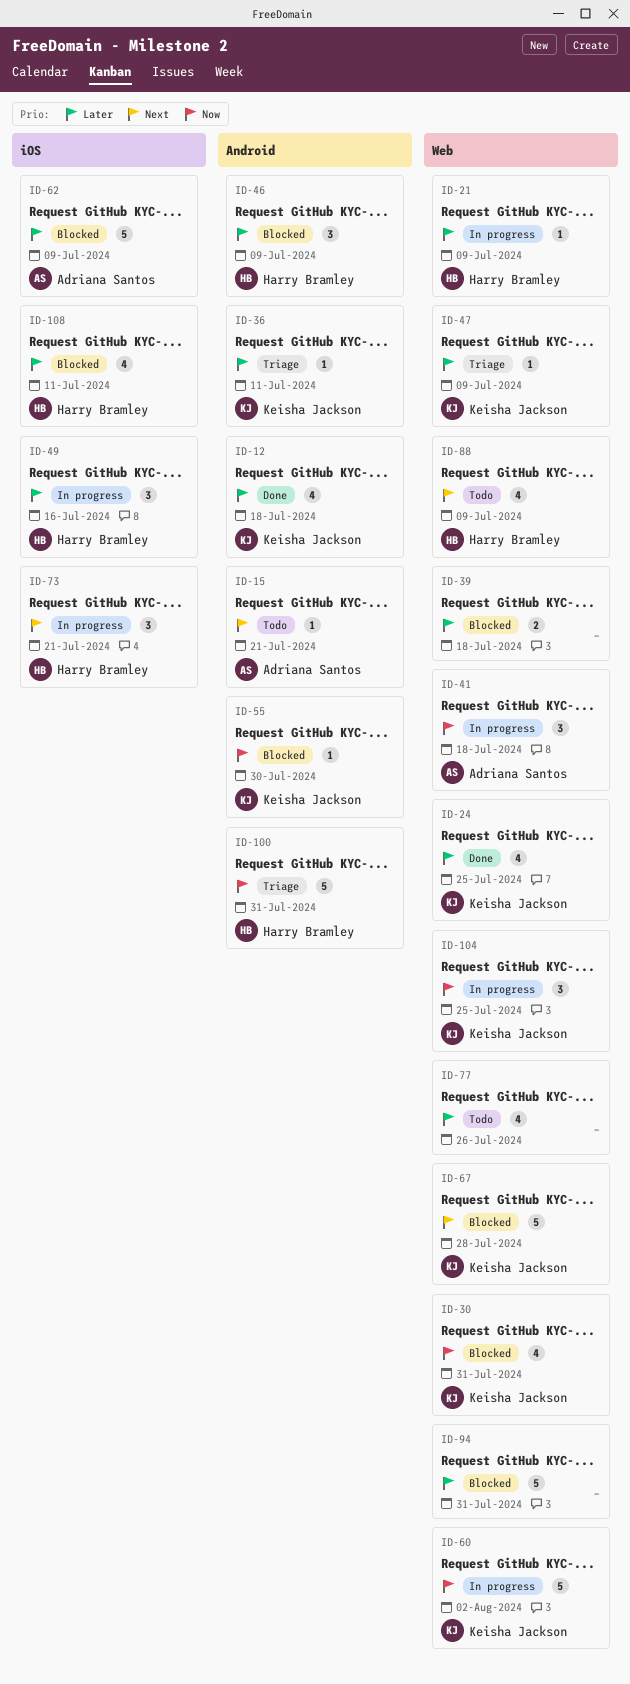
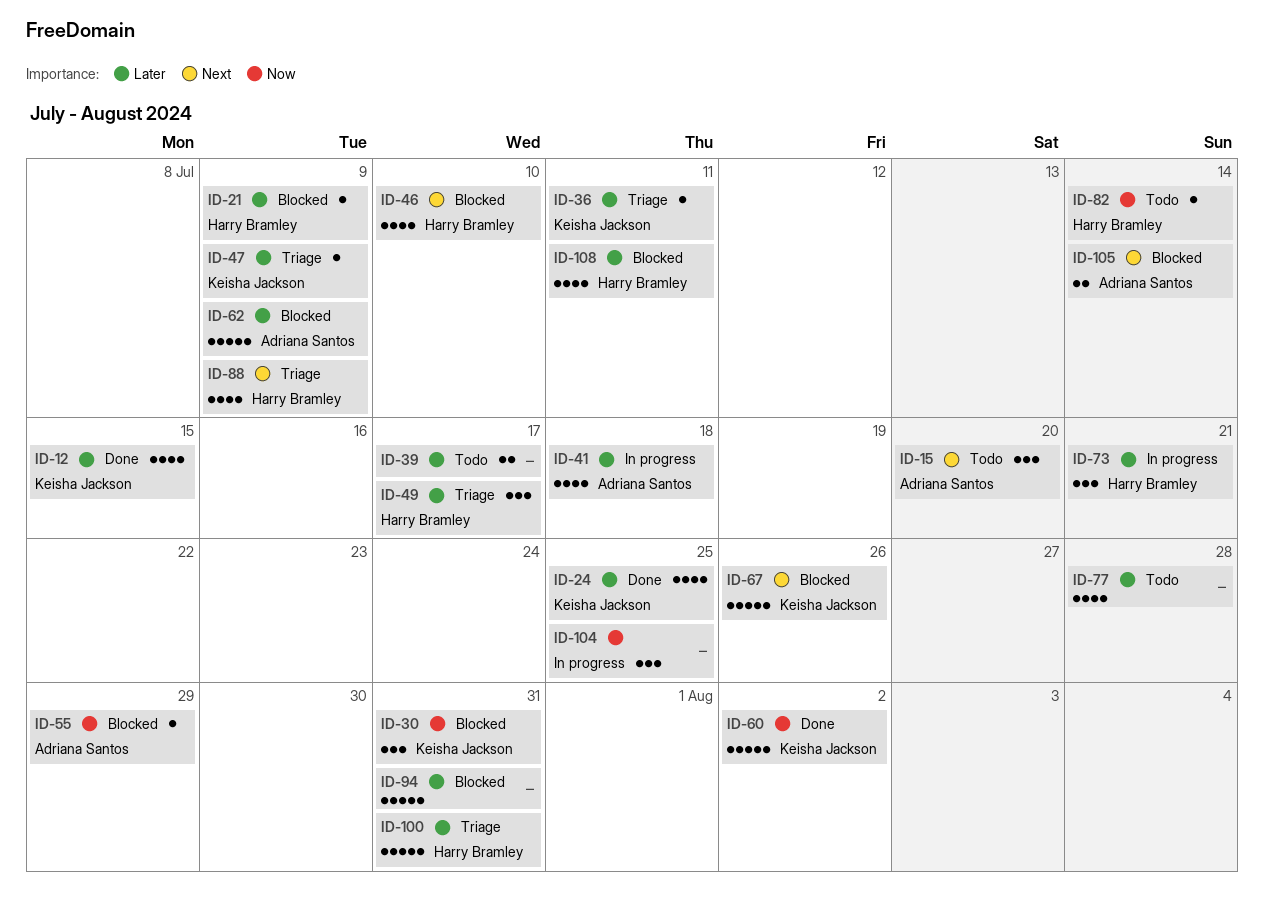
ID-12, due: Jul 18 -> Jul 15
ID-15, estimate: 1 -> 3
ID-15, due: Jul 21 -> Jul 20
ID-21, status: In progress -> Blocked
ID-30, estimate: 4 -> 3
ID-39, status: Blocked -> Todo
ID-39, due: Jul 18 -> Jul 17
ID-41, priority: Now -> Later
ID-41, estimate: 3 -> 4
ID-46, priority: Later -> Next
ID-46, estimate: 3 -> 4
ID-46, due: Jul 9 -> Jul 10
ID-49, status: In progress -> Triage
ID-49, due: Jul 16 -> Jul 17
ID-55, owner: Keisha Jackson -> Adriana Santos
ID-55, due: Jul 30 -> Jul 29
ID-60, status: In progress -> Done
ID-67, due: Jul 28 -> Jul 26
ID-73, priority: Next -> Later
ID-77, due: Jul 26 -> Jul 28
ID-82: none -> present
ID-88, status: Todo -> Triage
ID-100, priority: Now -> Later
ID-104, owner: Keisha Jackson -> none
ID-105: none -> present

